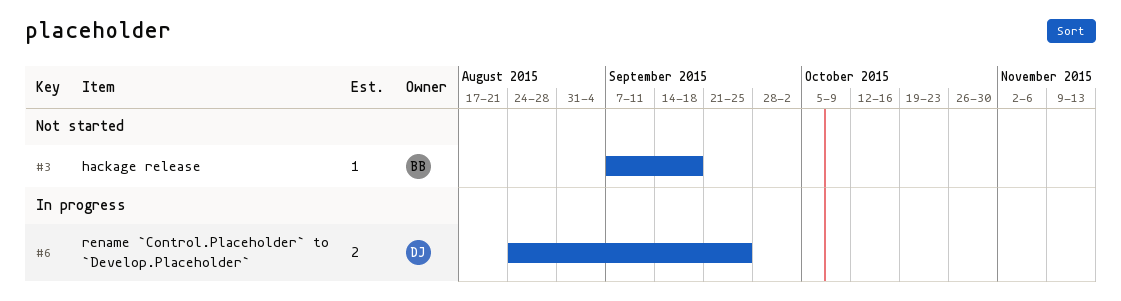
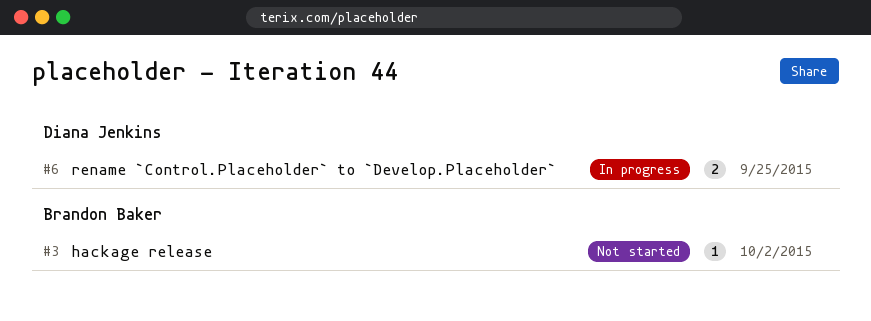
#3, due: Sep 18 -> Oct 2

